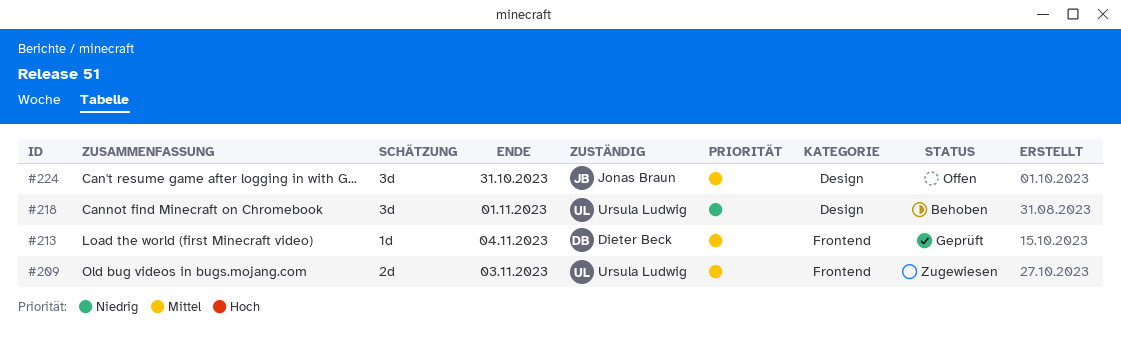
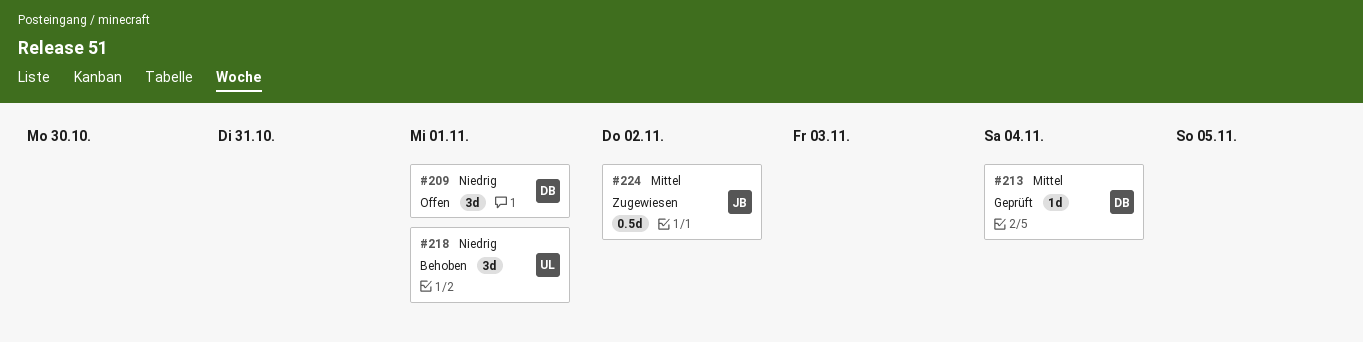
#209, status: Zugewiesen -> Offen
#209, owner: Ursula Ludwig -> Dieter Beck
#209, priority: Mittel -> Niedrig
#209, estimate: 2d -> 3d
#209, due: Nov 3 -> Nov 1
#224, status: Offen -> Zugewiesen
#224, estimate: 3d -> 0.5d
#224, due: Oct 31 -> Nov 2

